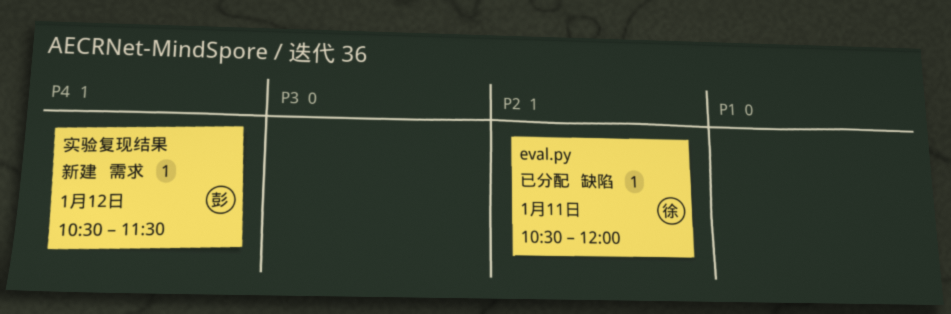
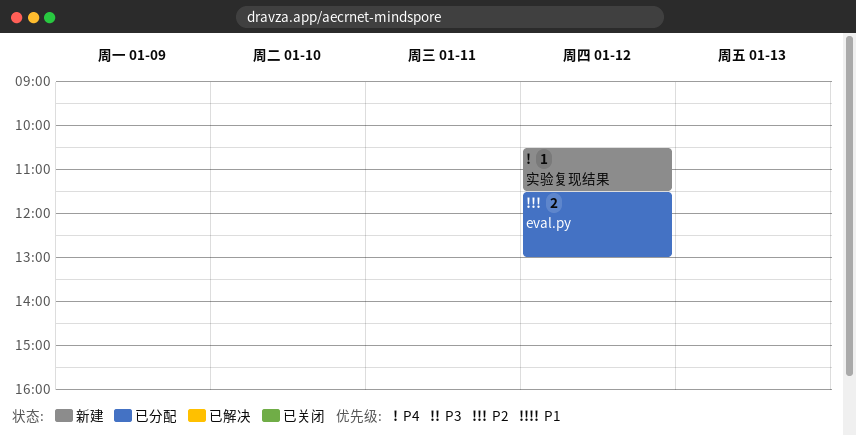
eval.py, estimate: 1 -> 2
eval.py, day: Jan 11 -> Jan 12
eval.py, begins: 10:30 -> 11:30
eval.py, ends: 12:00 -> 13:00

